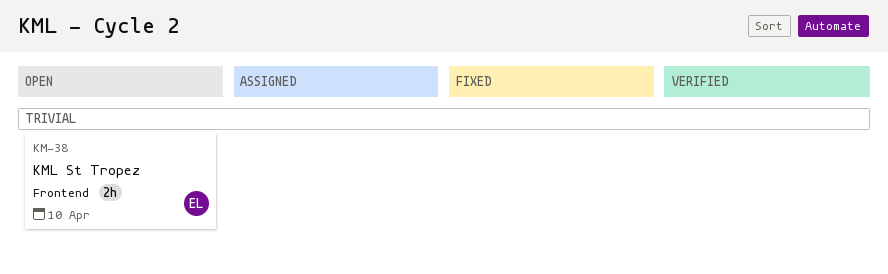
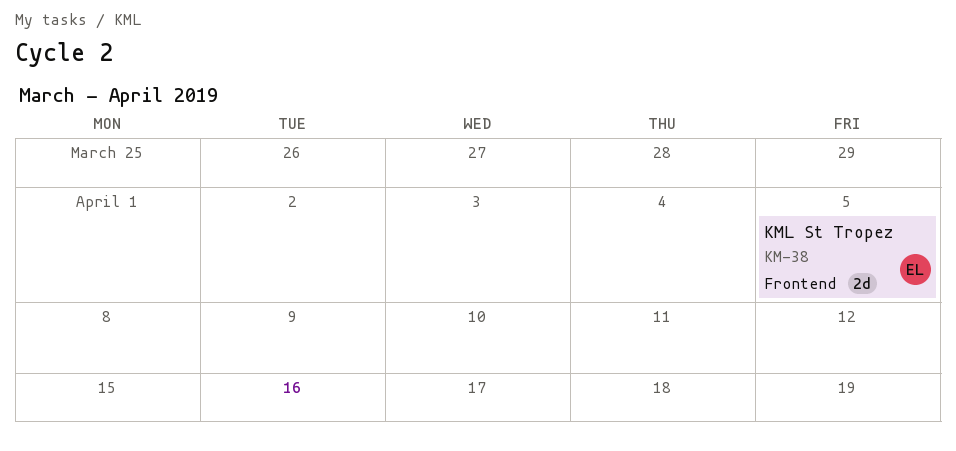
KM-38, estimate: 2h -> 2d
KM-38, due: Apr 10 -> Apr 5

